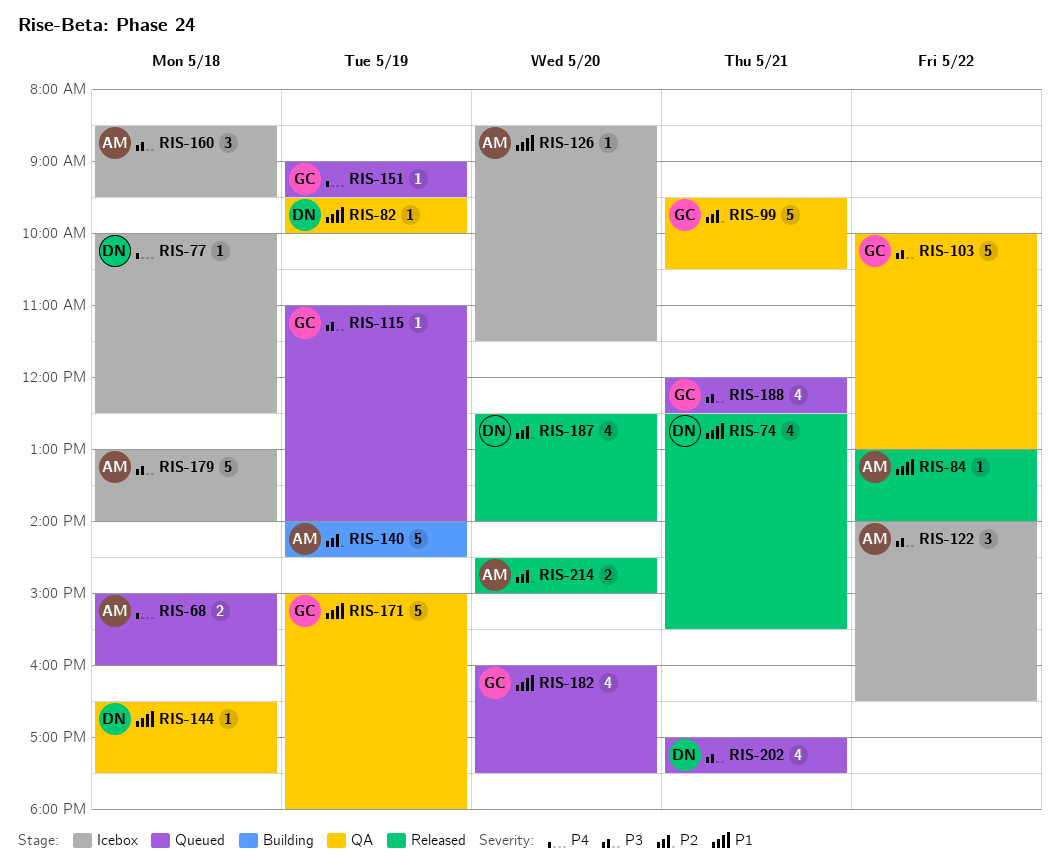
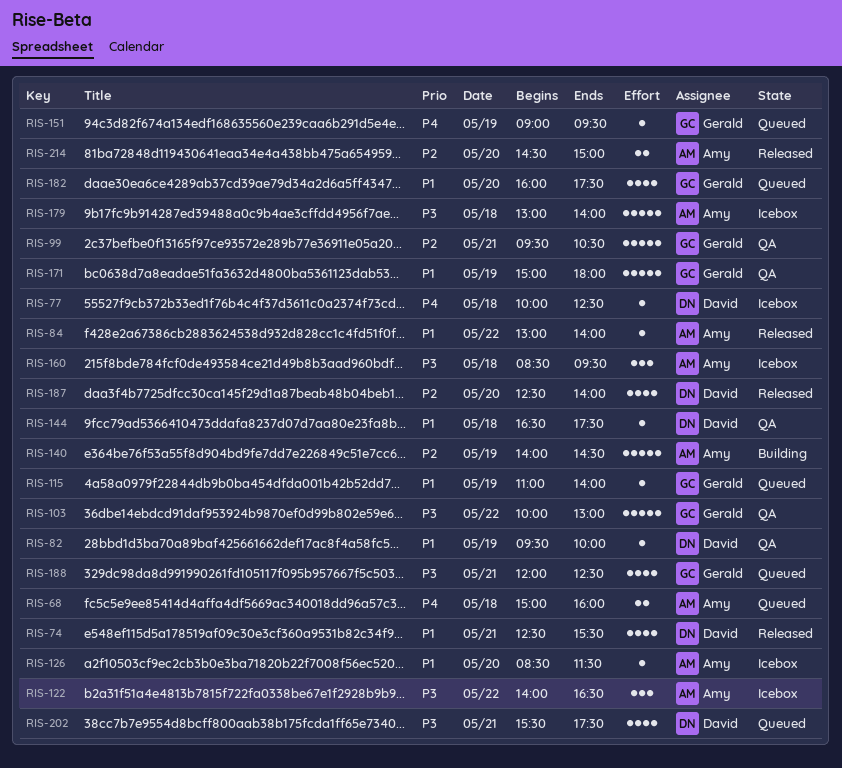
RIS-115, priority: P3 -> P1
RIS-202, begins: 17:00 -> 15:30

